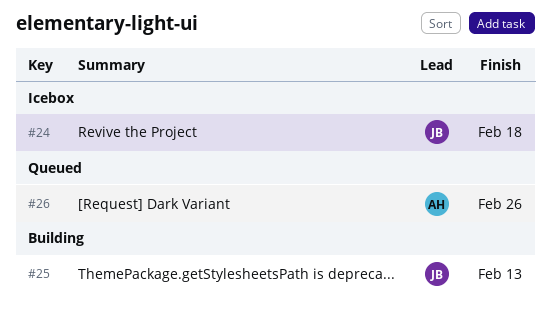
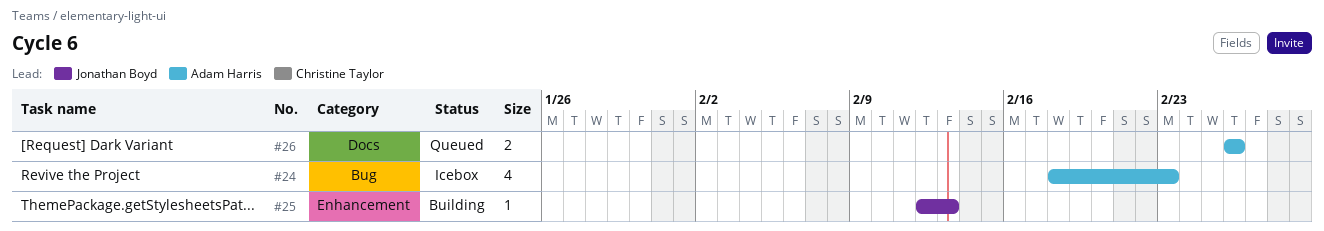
#24, owner: Jonathan Boyd -> Adam Harris
#24, due: Feb 18 -> Feb 23

